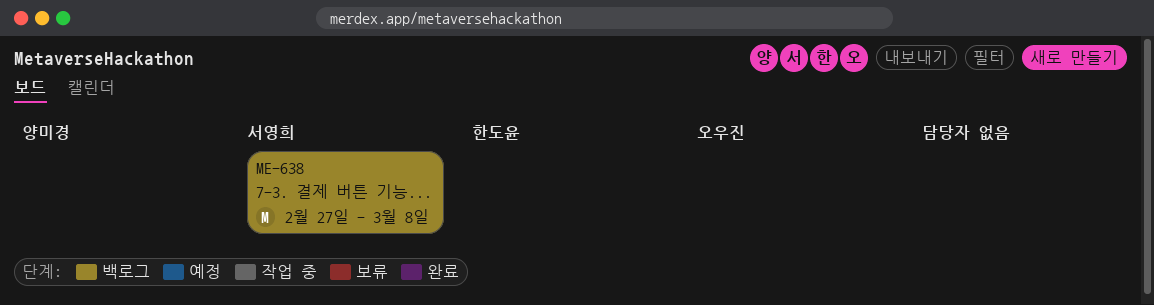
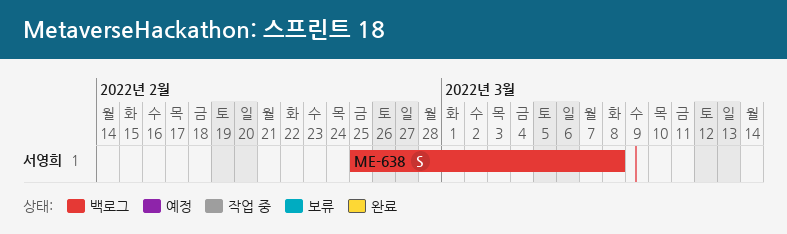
ME-638, estimate: M -> S
ME-638, start: Feb 27 -> Feb 25

